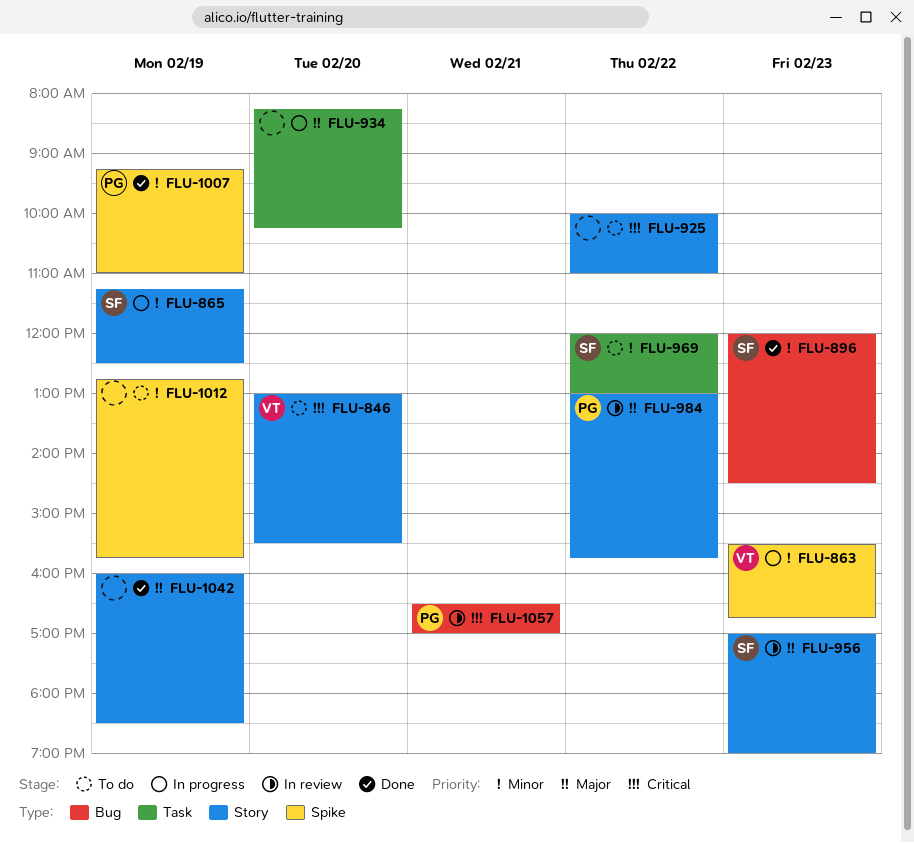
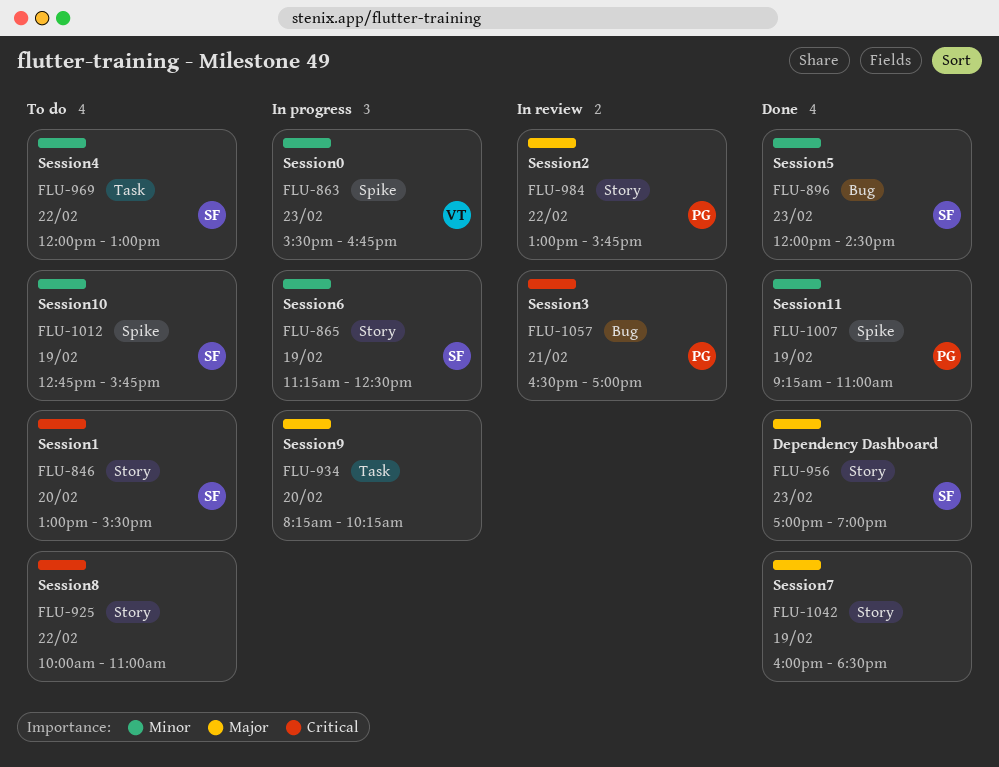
FLU-846, owner: VT -> SF
FLU-956, status: In review -> Done
FLU-1012, owner: none -> SF

